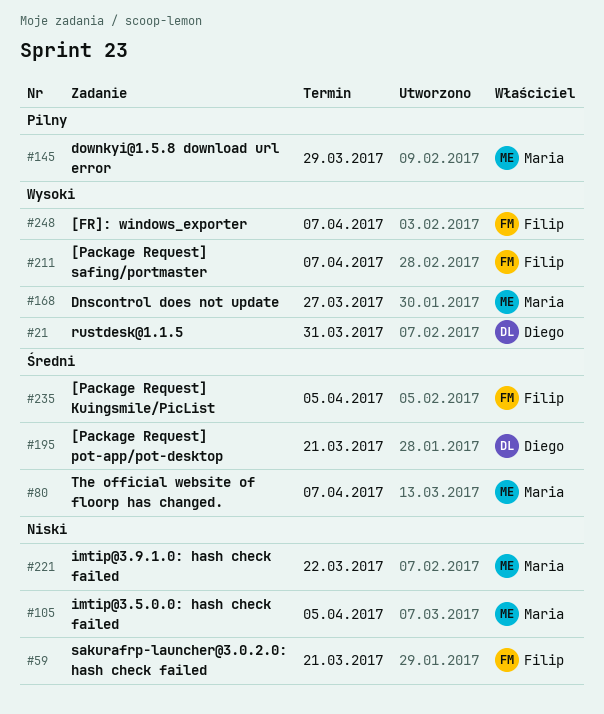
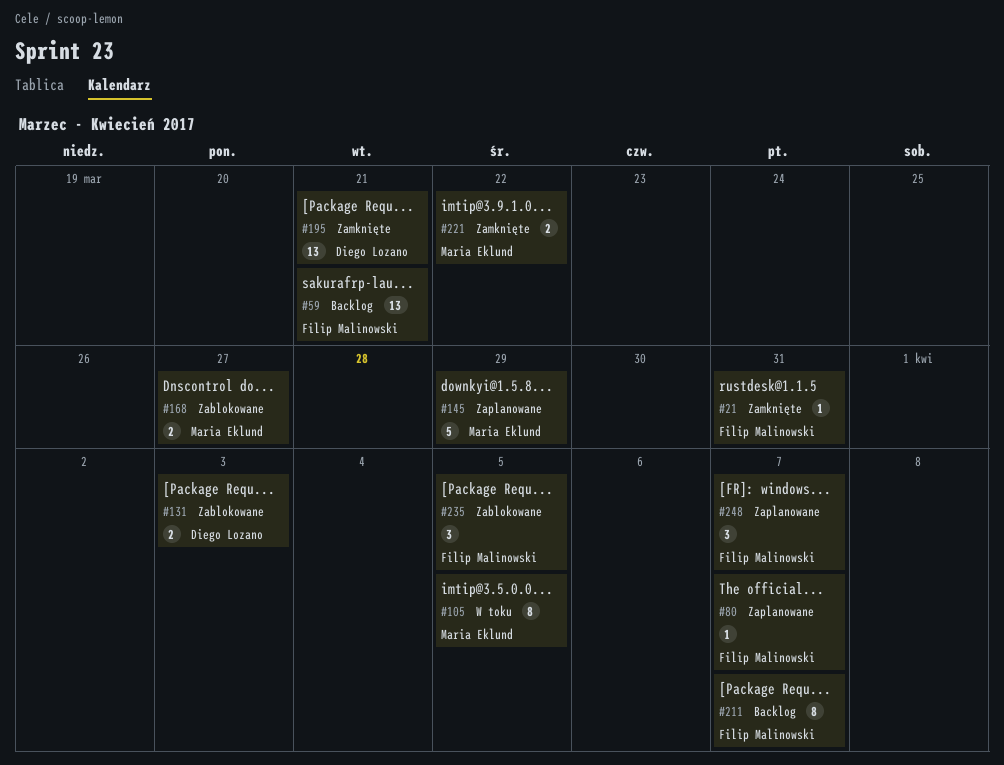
#21, owner: Diego Lozano -> Filip Malinowski
#80, owner: Maria Eklund -> Filip Malinowski
#131: none -> present

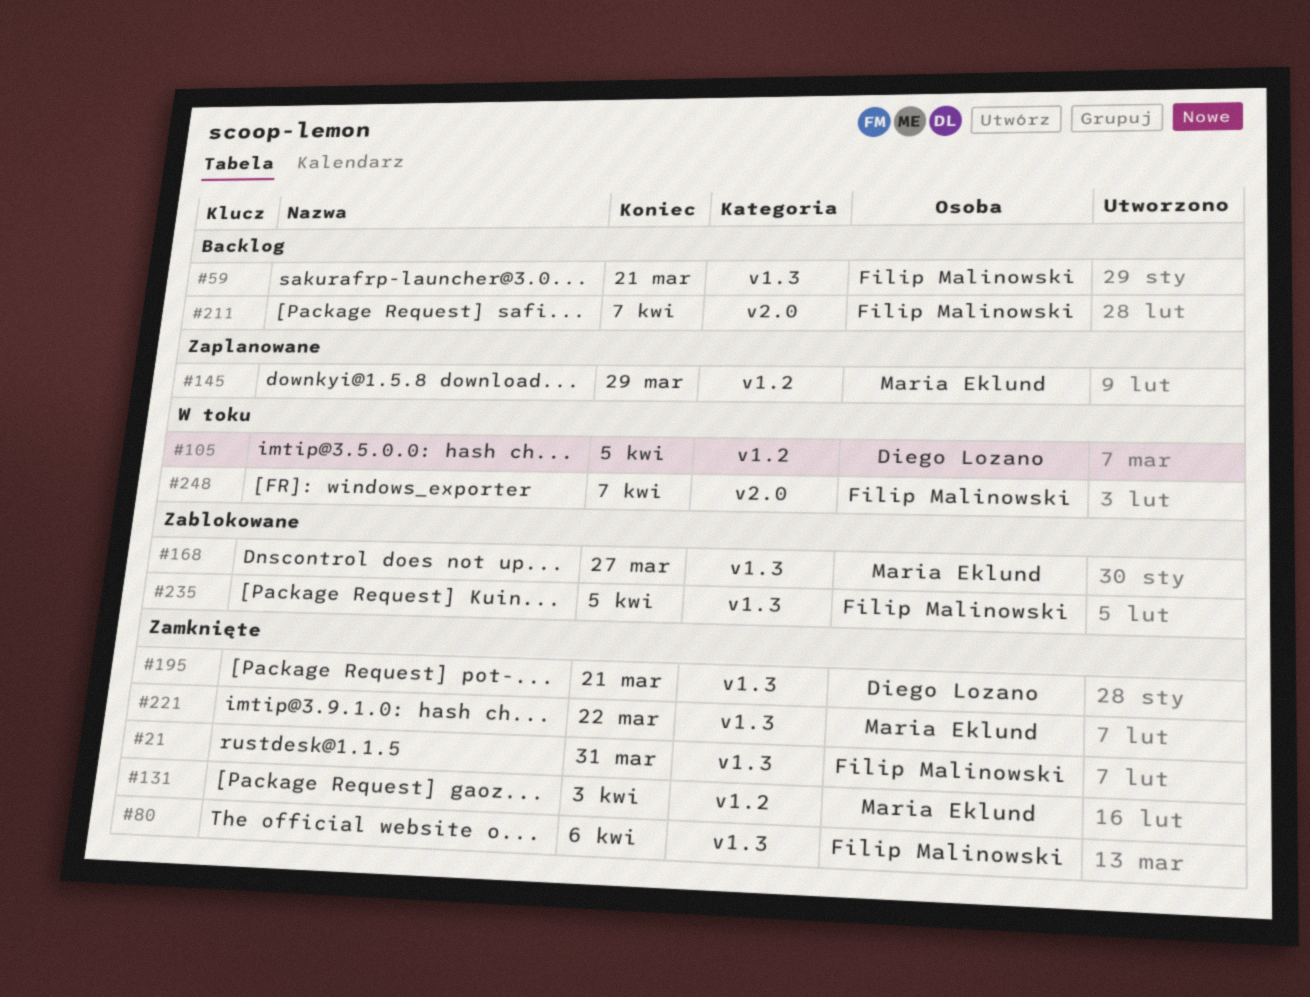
#80, status: Zaplanowane -> Zamknięte
#80, due: Apr 7 -> Apr 6
#105, owner: Maria Eklund -> Diego Lozano
#131, status: Zablokowane -> Zamknięte
#131, owner: Diego Lozano -> Maria Eklund
#248, status: Zaplanowane -> W toku

